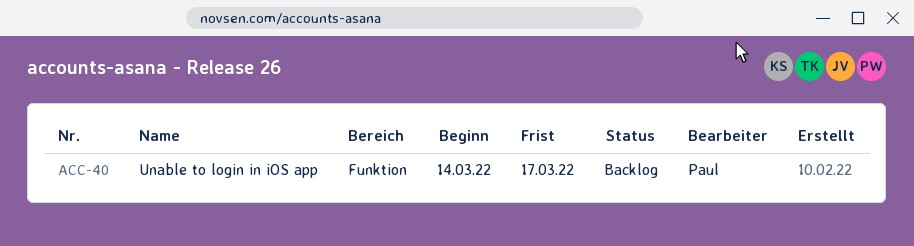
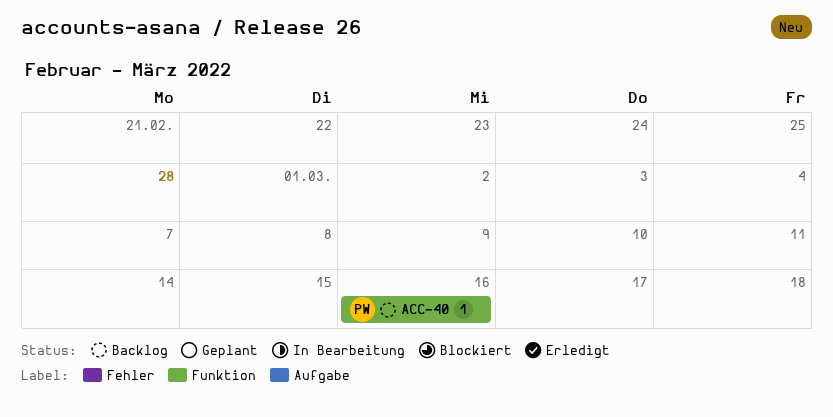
ACC-40, start: Mar 14 -> Mar 16
ACC-40, due: Mar 17 -> Mar 16

